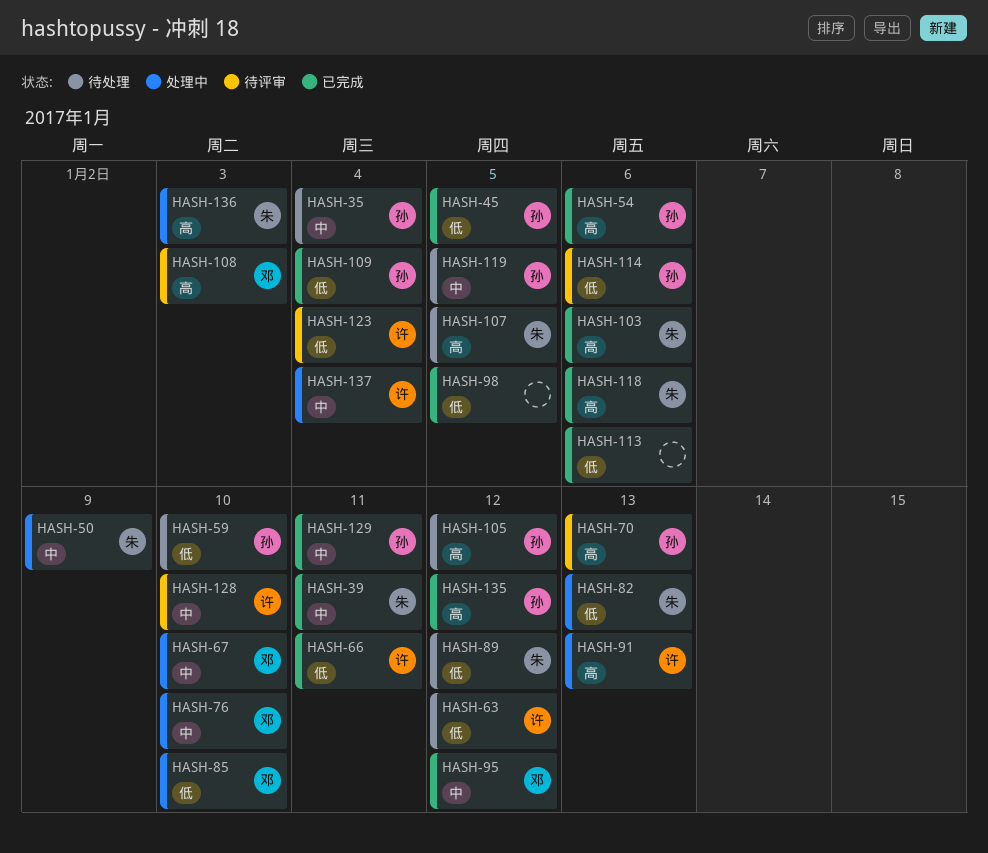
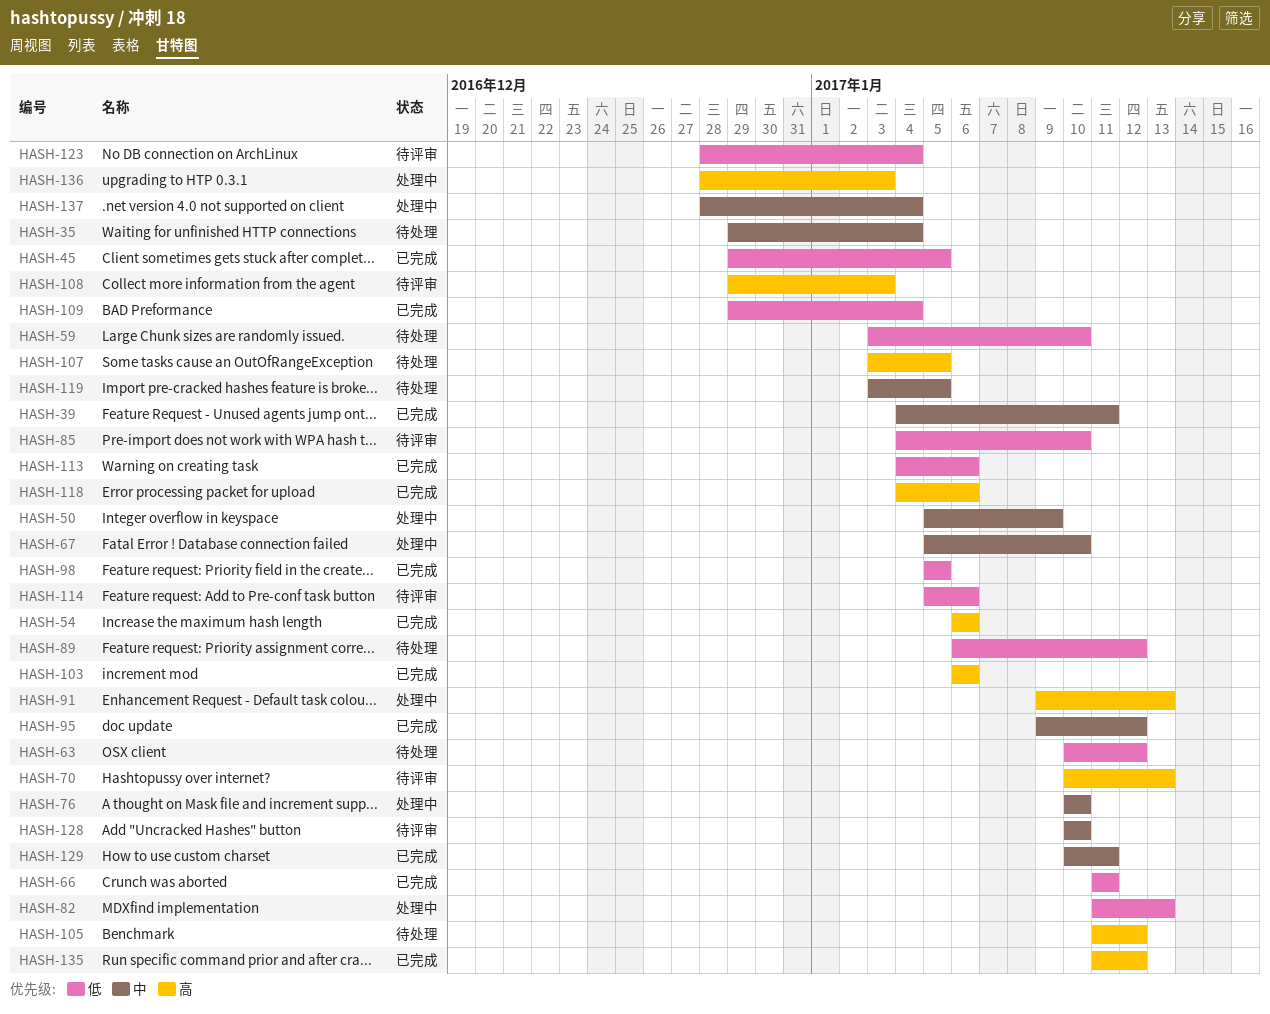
HASH-85, status: 处理中 -> 待评审

